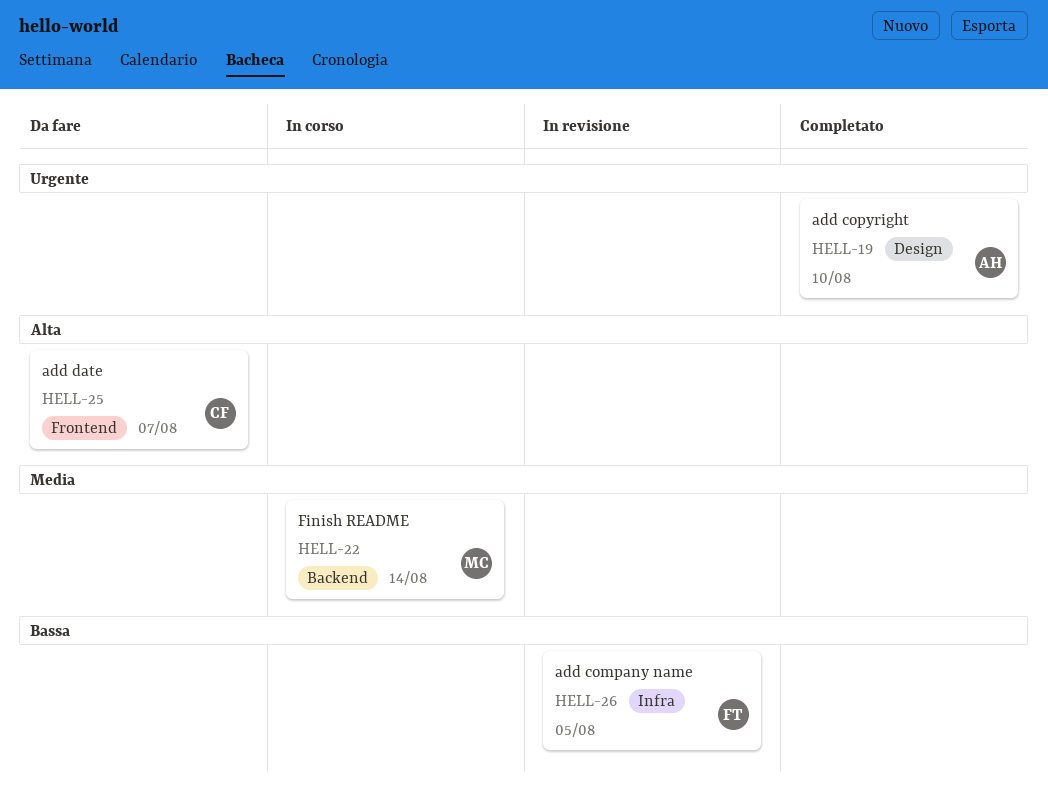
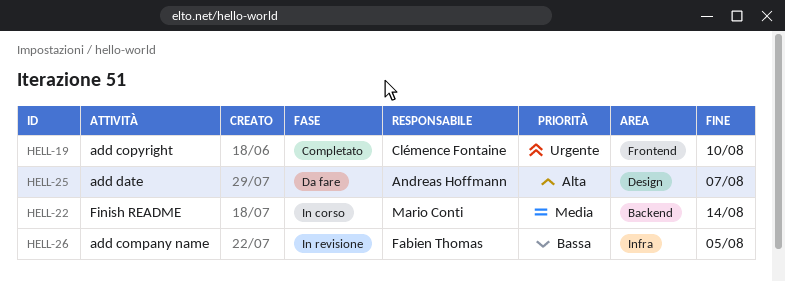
HELL-19, owner: Andreas Hoffmann -> Clémence Fontaine
HELL-19, label: Design -> Frontend
HELL-25, owner: Clémence Fontaine -> Andreas Hoffmann
HELL-25, label: Frontend -> Design

